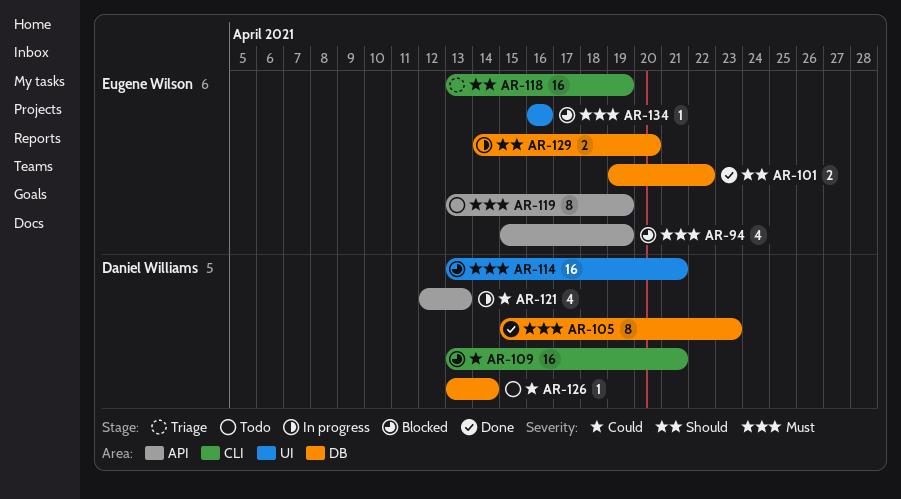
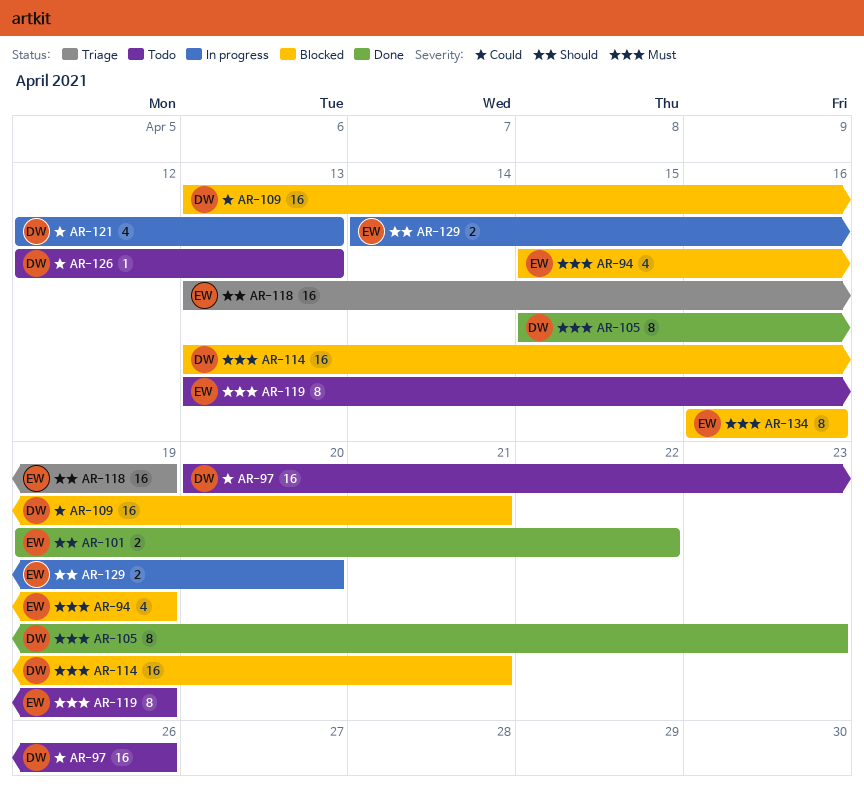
AR-97: none -> present
AR-126, start: Apr 13 -> Apr 12
AR-126, due: Apr 14 -> Apr 13
AR-134, estimate: 1 -> 8

